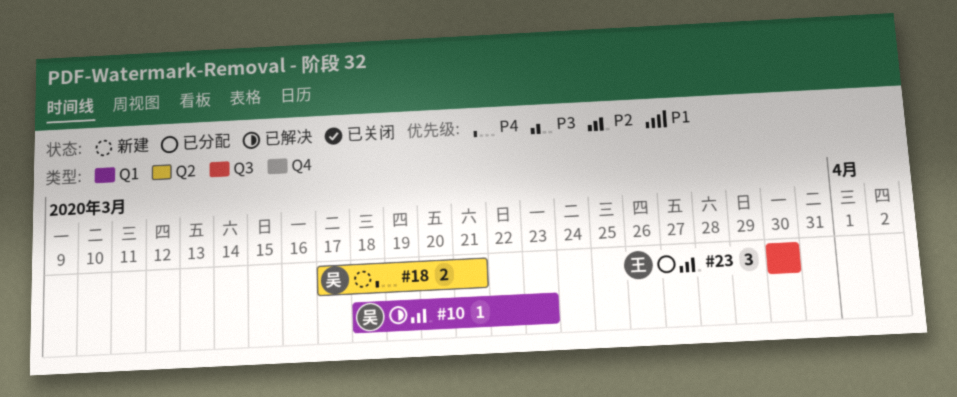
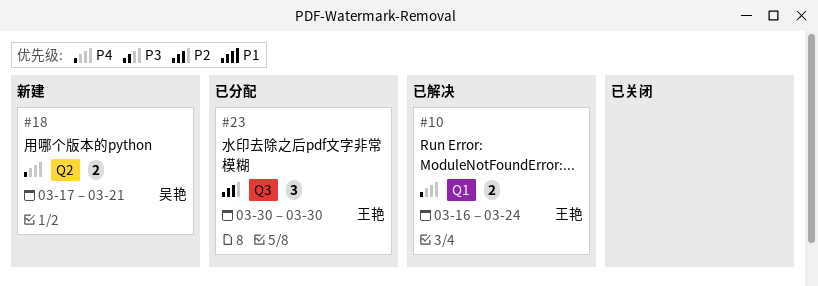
#10, owner: 吴艳 -> 王艳
#10, priority: P2 -> P4
#10, estimate: 1 -> 2
#10, start: Mar 18 -> Mar 16
#10, due: Mar 23 -> Mar 24

